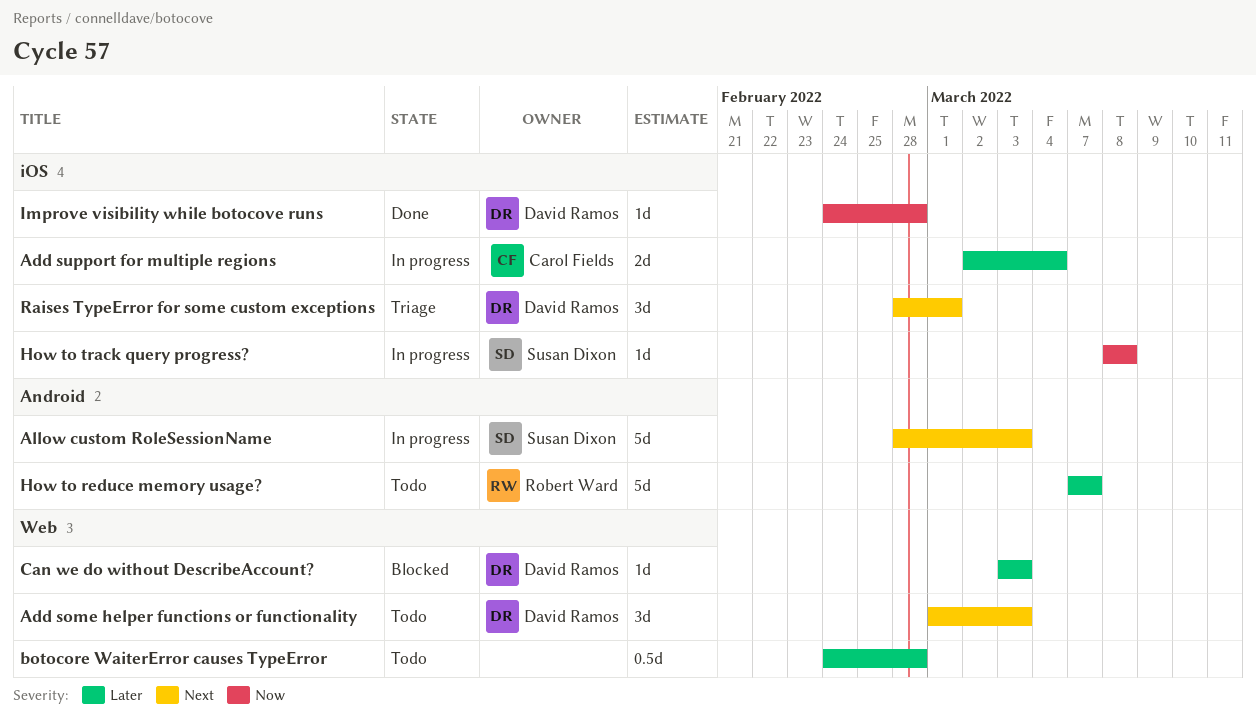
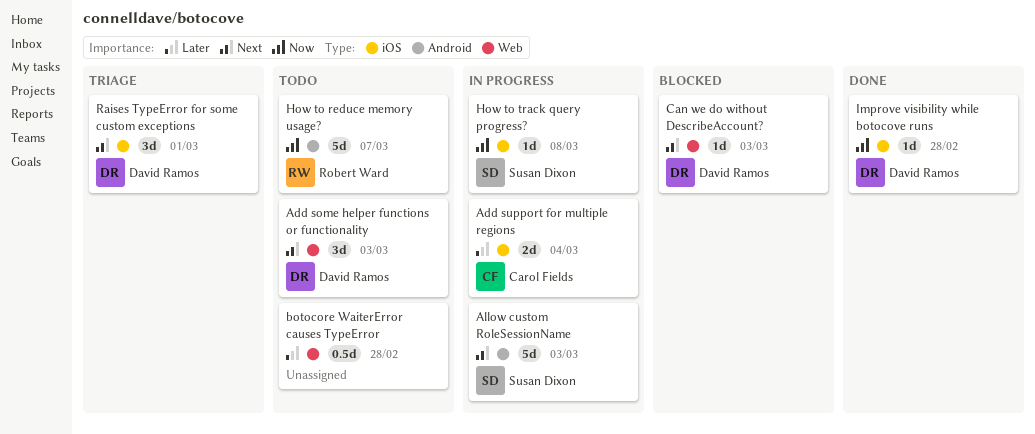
Can we do without DescribeAccount?, priority: Later -> Next
How to reduce memory usage?, priority: Later -> Now

